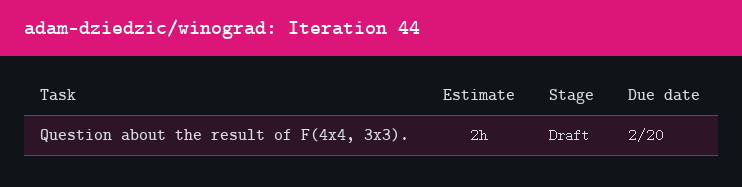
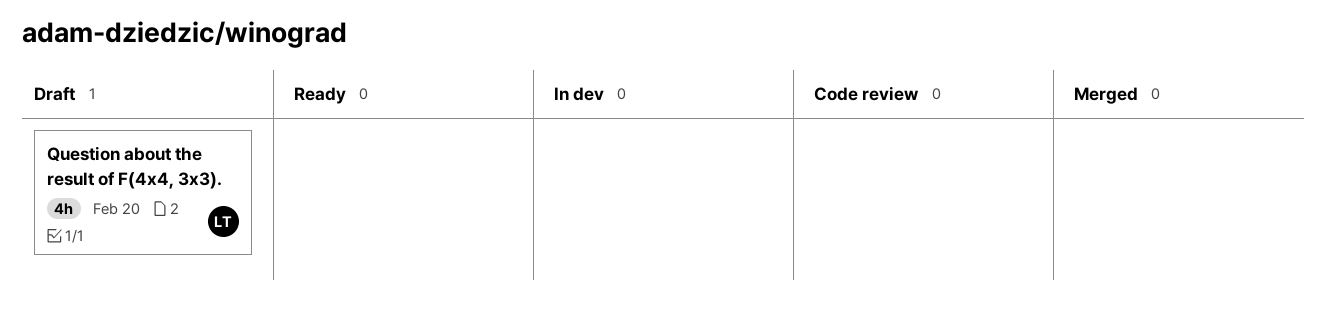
Question about the result of F(4x4, 3x3)., estimate: 2h -> 4h

